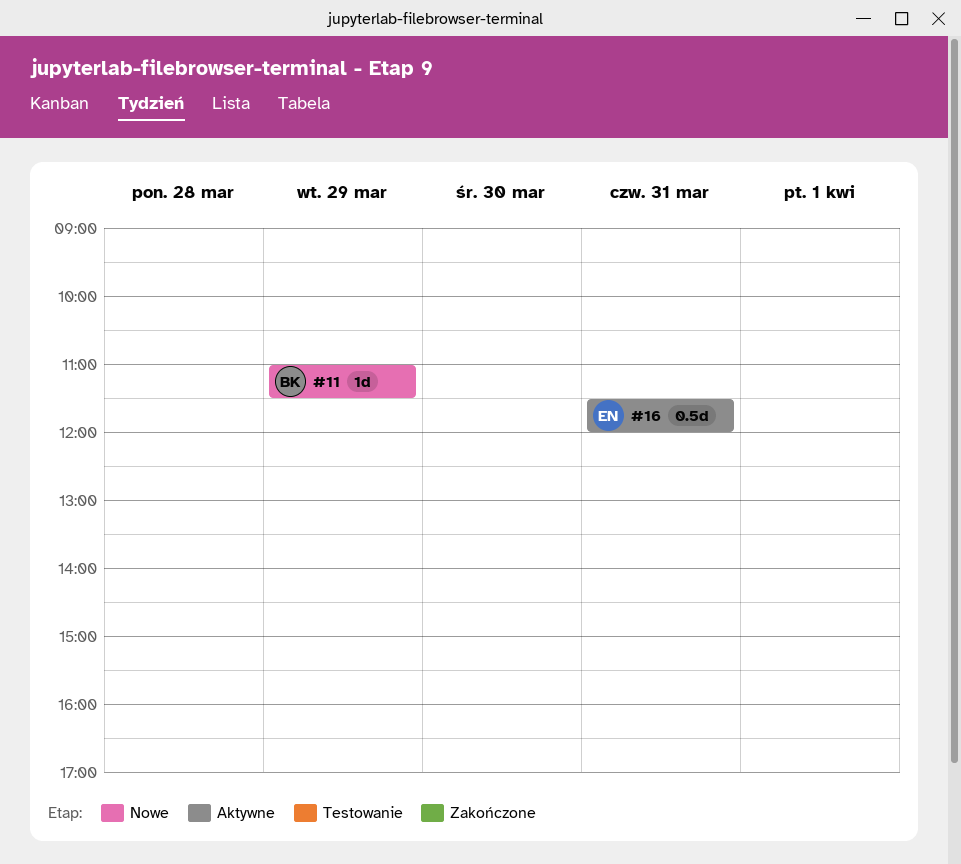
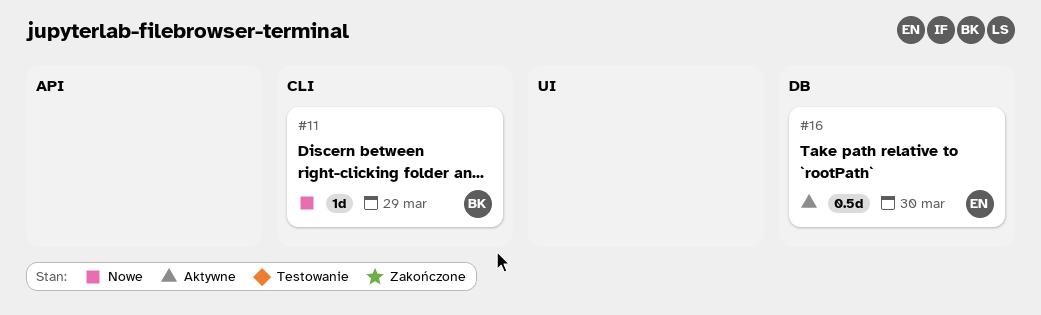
#16, day: Mar 31 -> Mar 30

